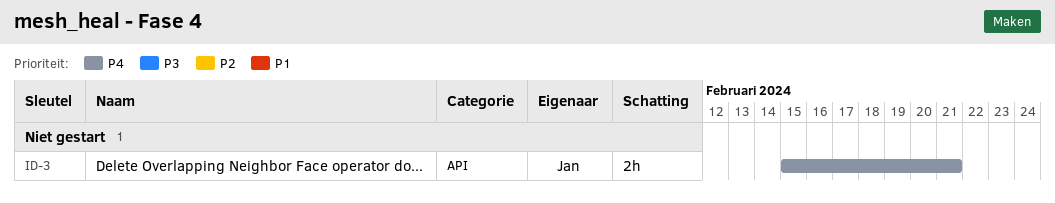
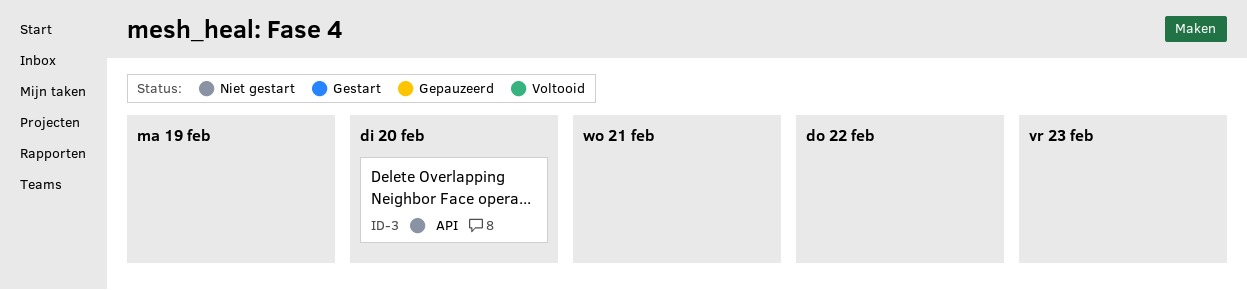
ID-3, due: Feb 21 -> Feb 20

